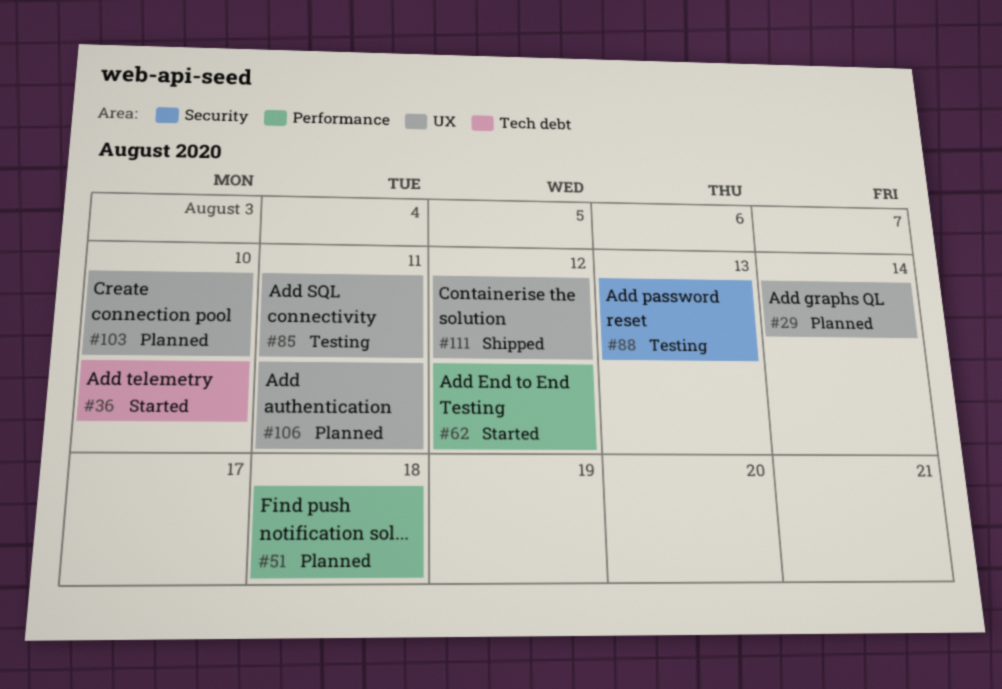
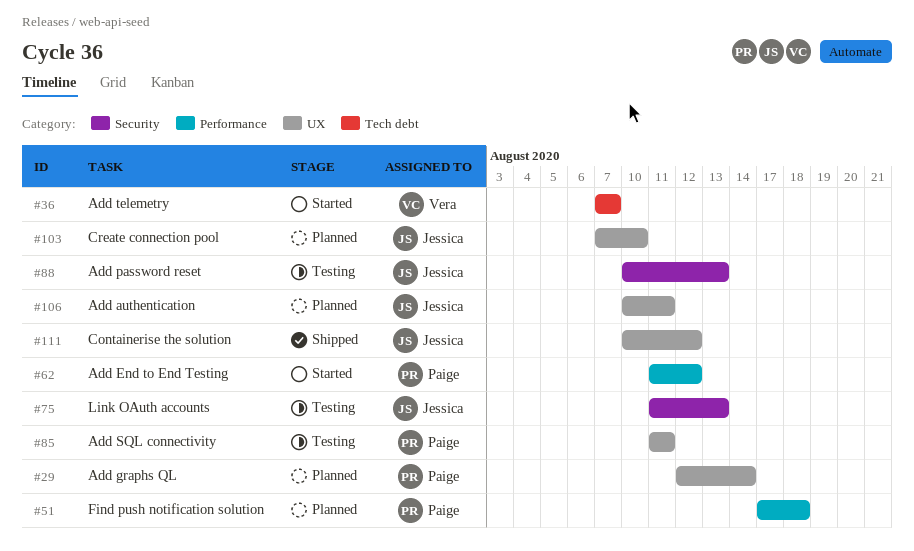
#36, due: Aug 10 -> Aug 7
#75: none -> present

